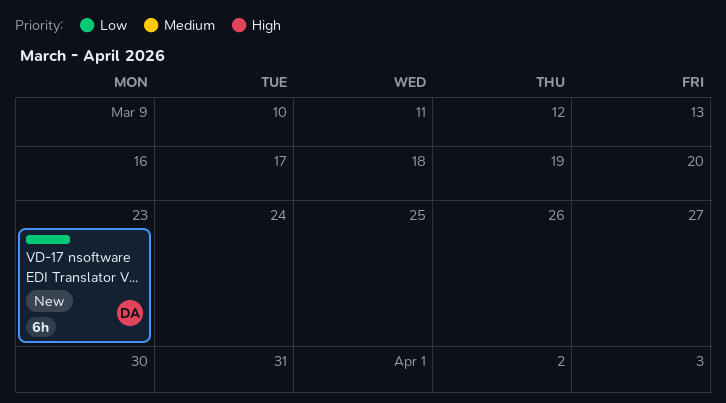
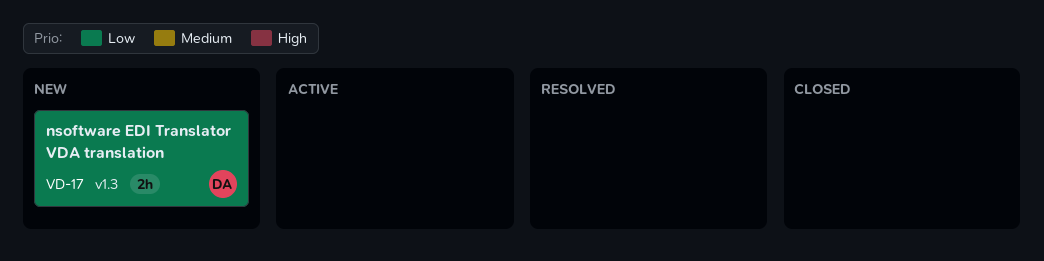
VD-17, estimate: 6h -> 2h

